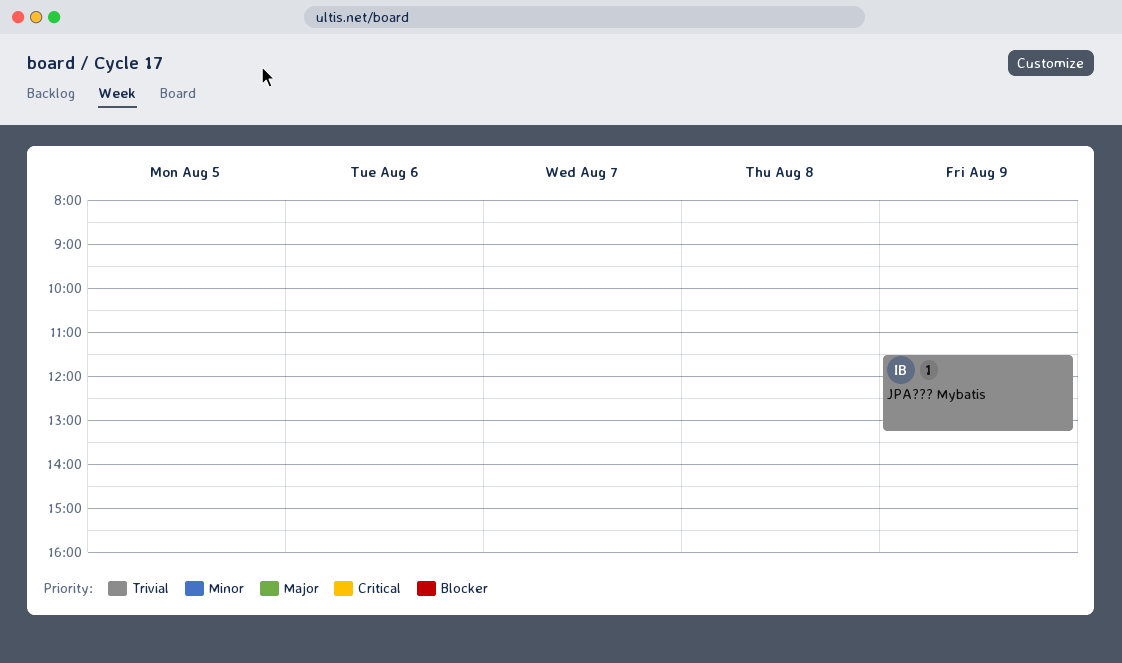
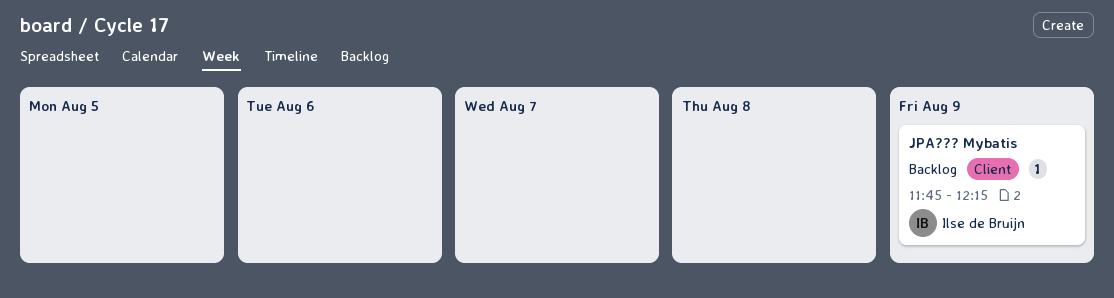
JPA??? Mybatis, begins: 11:30 -> 11:45
JPA??? Mybatis, ends: 13:15 -> 12:15

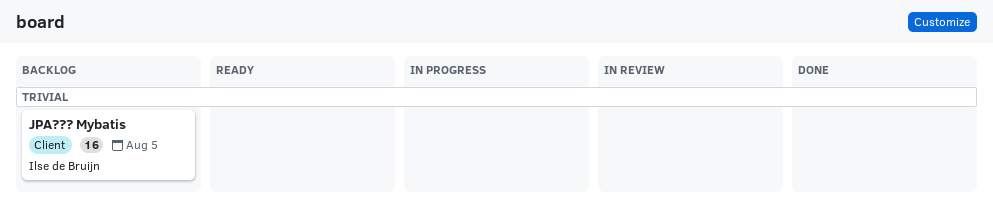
JPA??? Mybatis, estimate: 1 -> 16
JPA??? Mybatis, day: Aug 9 -> Aug 5

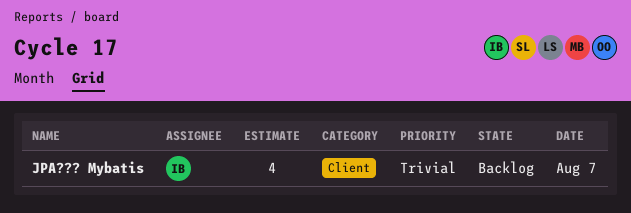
JPA??? Mybatis, estimate: 16 -> 4
JPA??? Mybatis, day: Aug 5 -> Aug 7

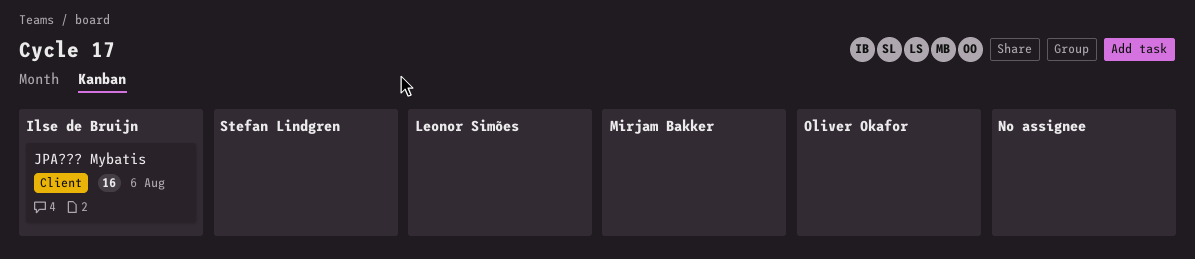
JPA??? Mybatis, estimate: 4 -> 16
JPA??? Mybatis, day: Aug 7 -> Aug 6

